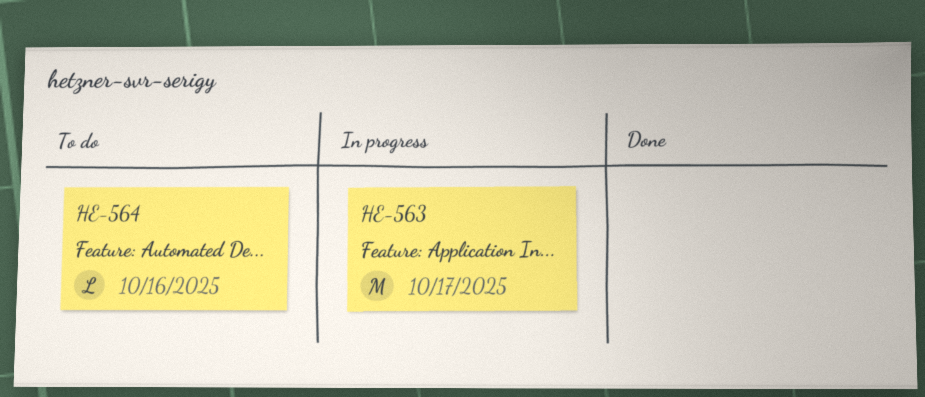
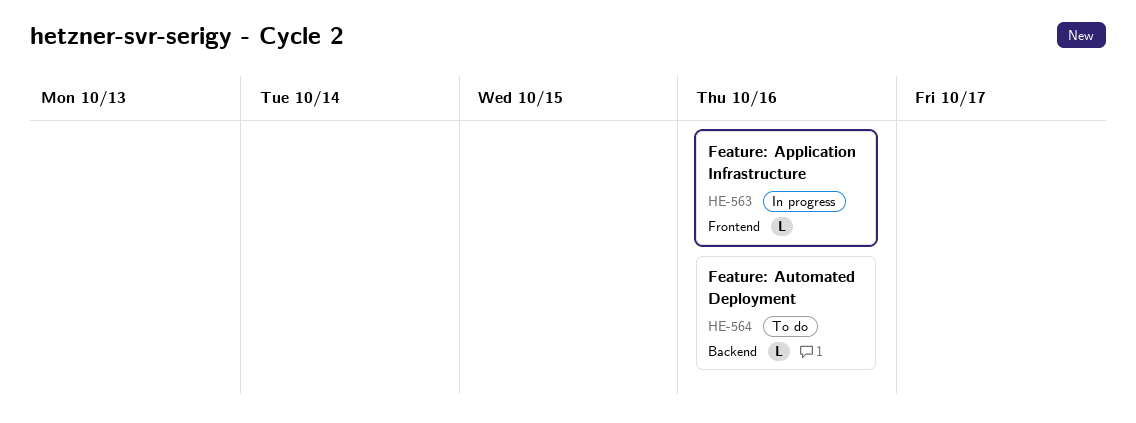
HE-563, estimate: M -> L
HE-563, due: Oct 17 -> Oct 16

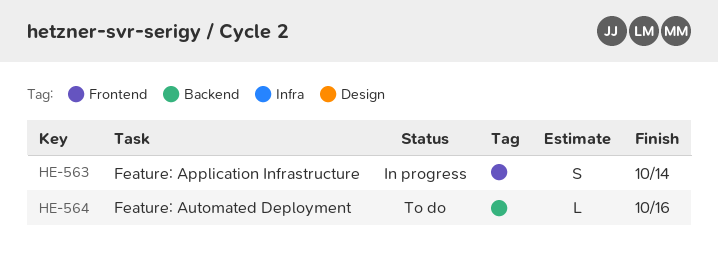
HE-563, estimate: L -> S
HE-563, due: Oct 16 -> Oct 14

